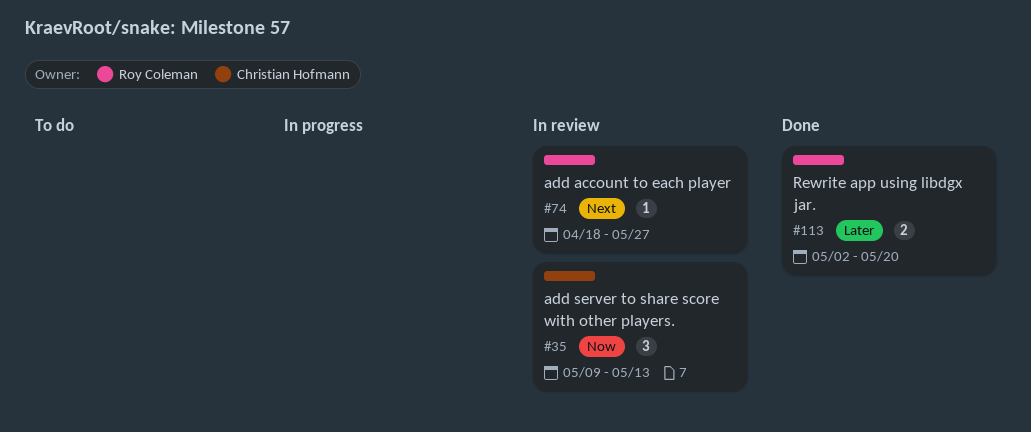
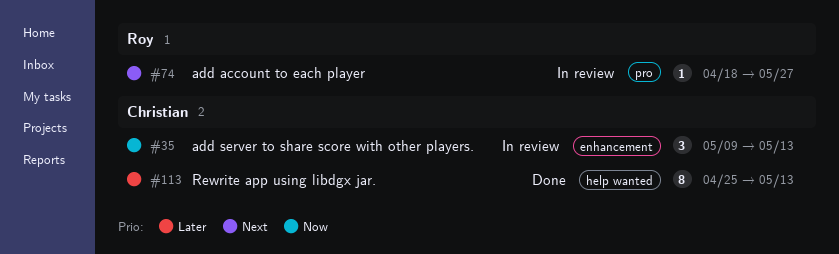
#113, owner: Roy Coleman -> Christian Hofmann
#113, estimate: 2 -> 8
#113, start: May 2 -> Apr 25
#113, due: May 20 -> May 13

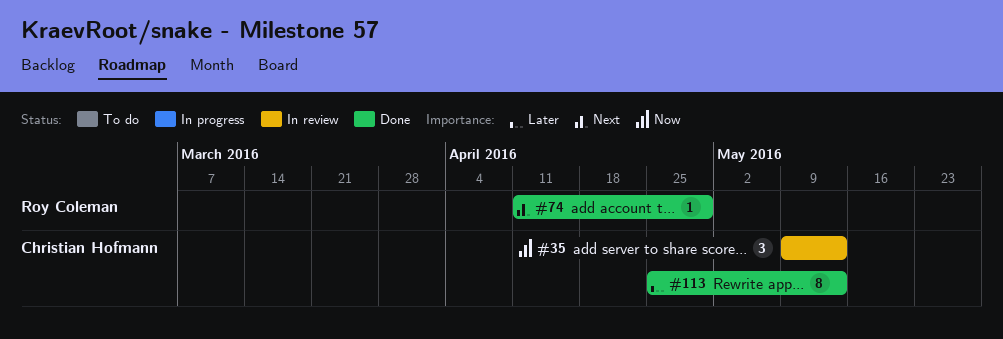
#74, status: In review -> Done
#74, start: Apr 18 -> Apr 11
#74, due: May 27 -> Apr 29

